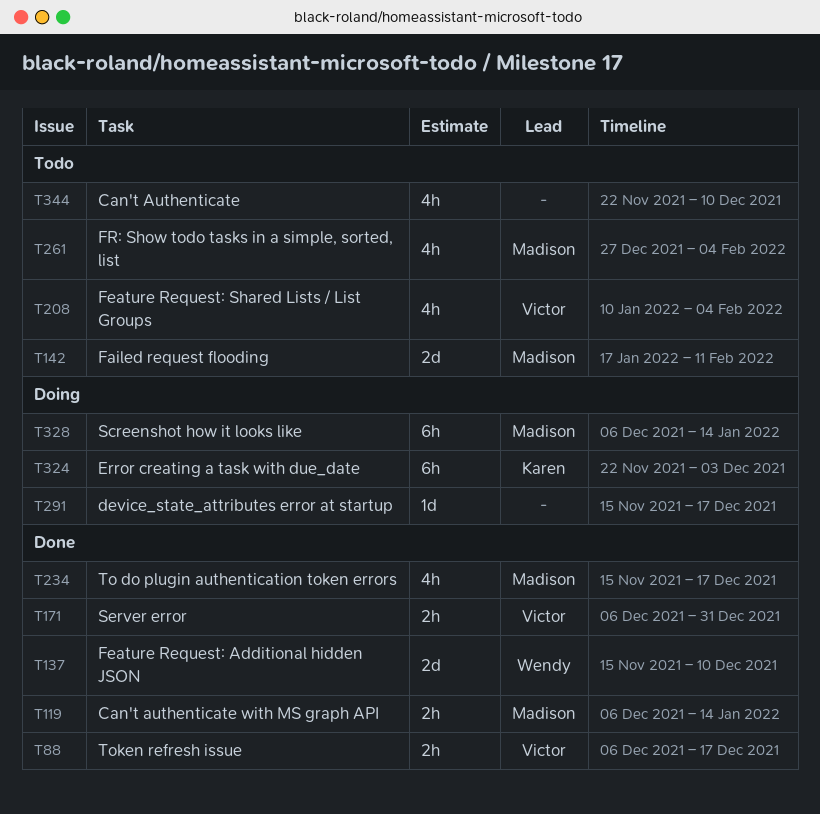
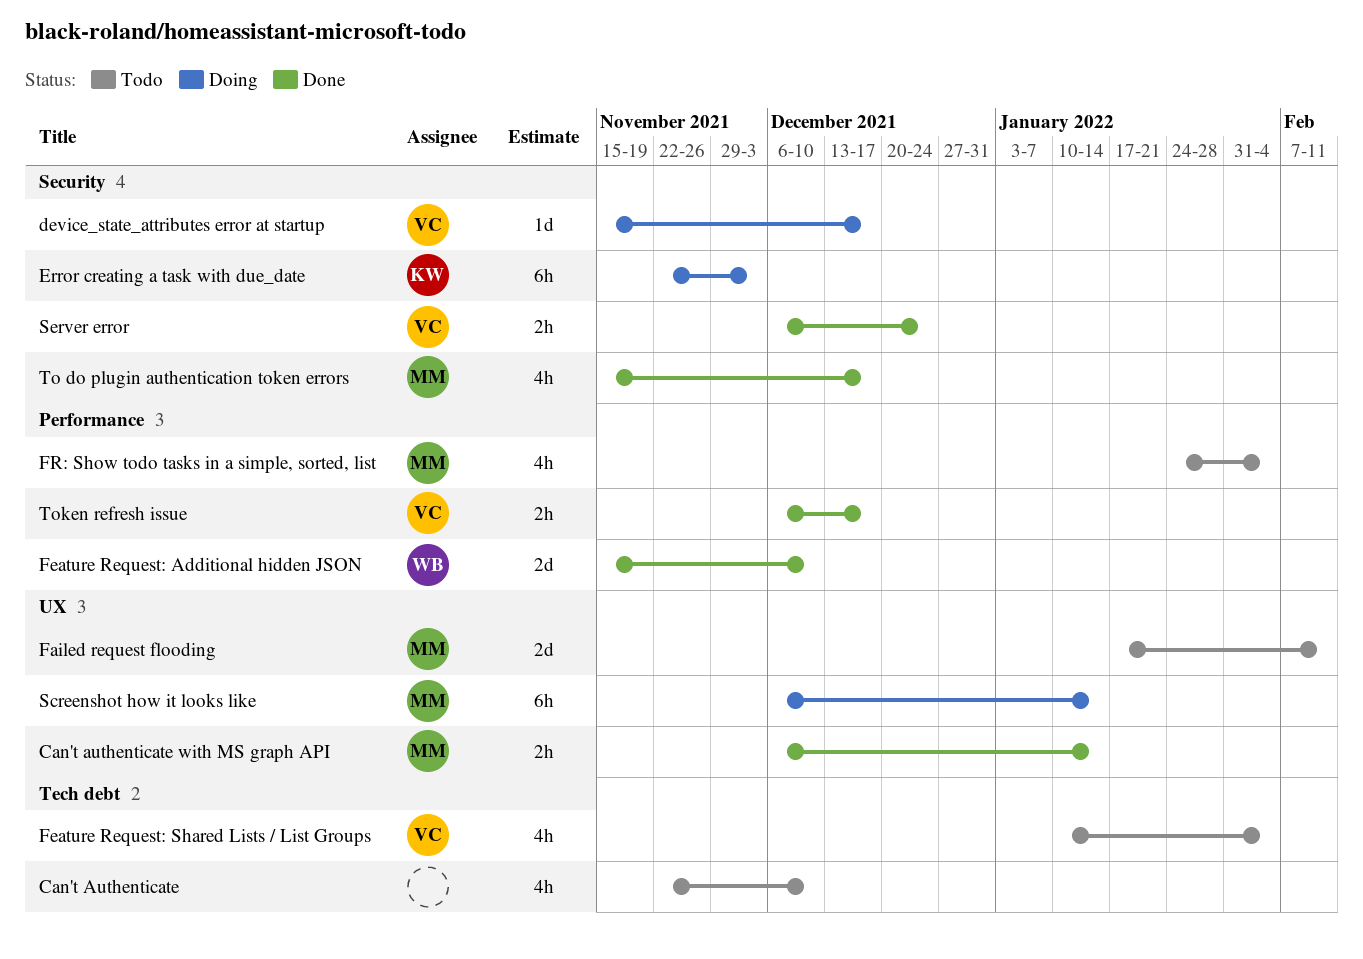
device_state_attributes error at startup, owner: none -> Victor
FR: Show todo tasks in a simple, sorted, list, start: Dec 27 -> Jan 24
Server error, due: Dec 31 -> Dec 24

